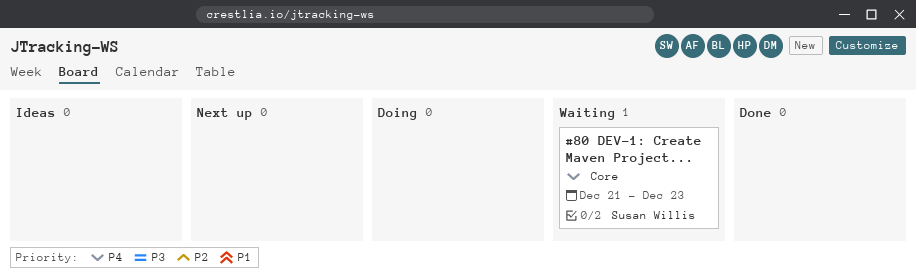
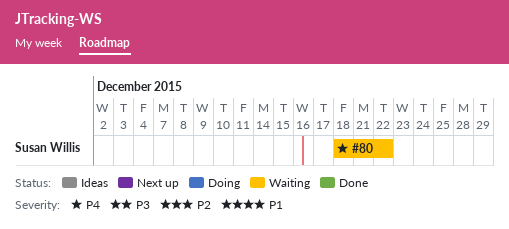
#80, start: Dec 21 -> Dec 18
#80, due: Dec 23 -> Dec 22

